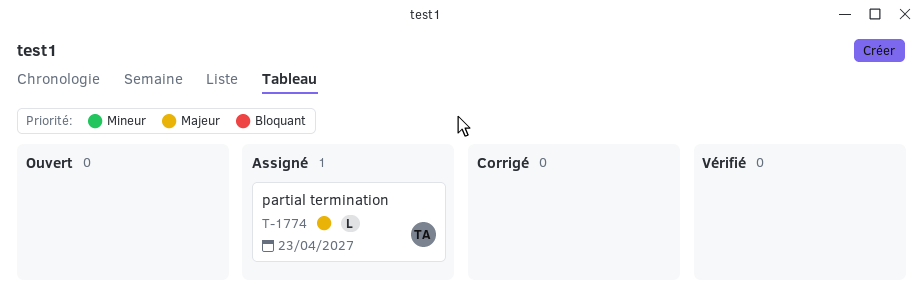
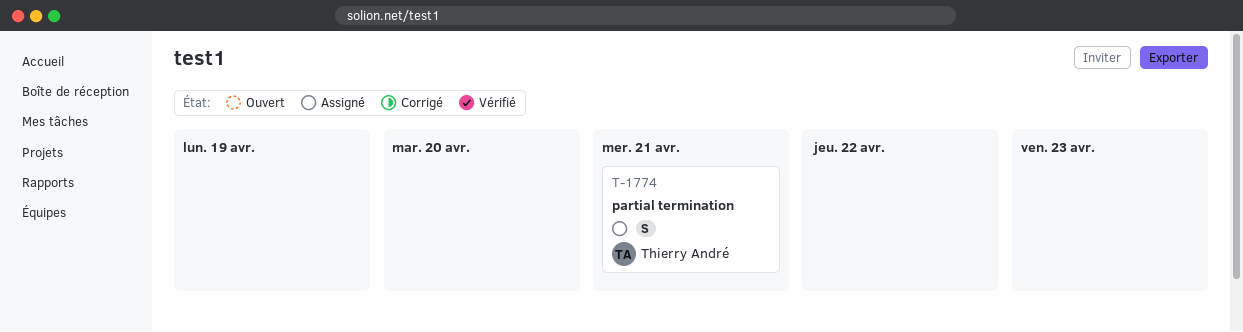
T-1774, estimate: L -> S
T-1774, due: Apr 23 -> Apr 21

